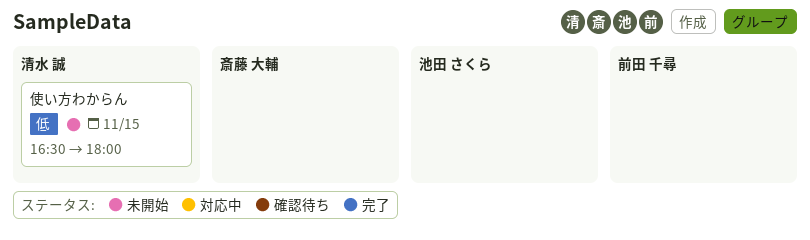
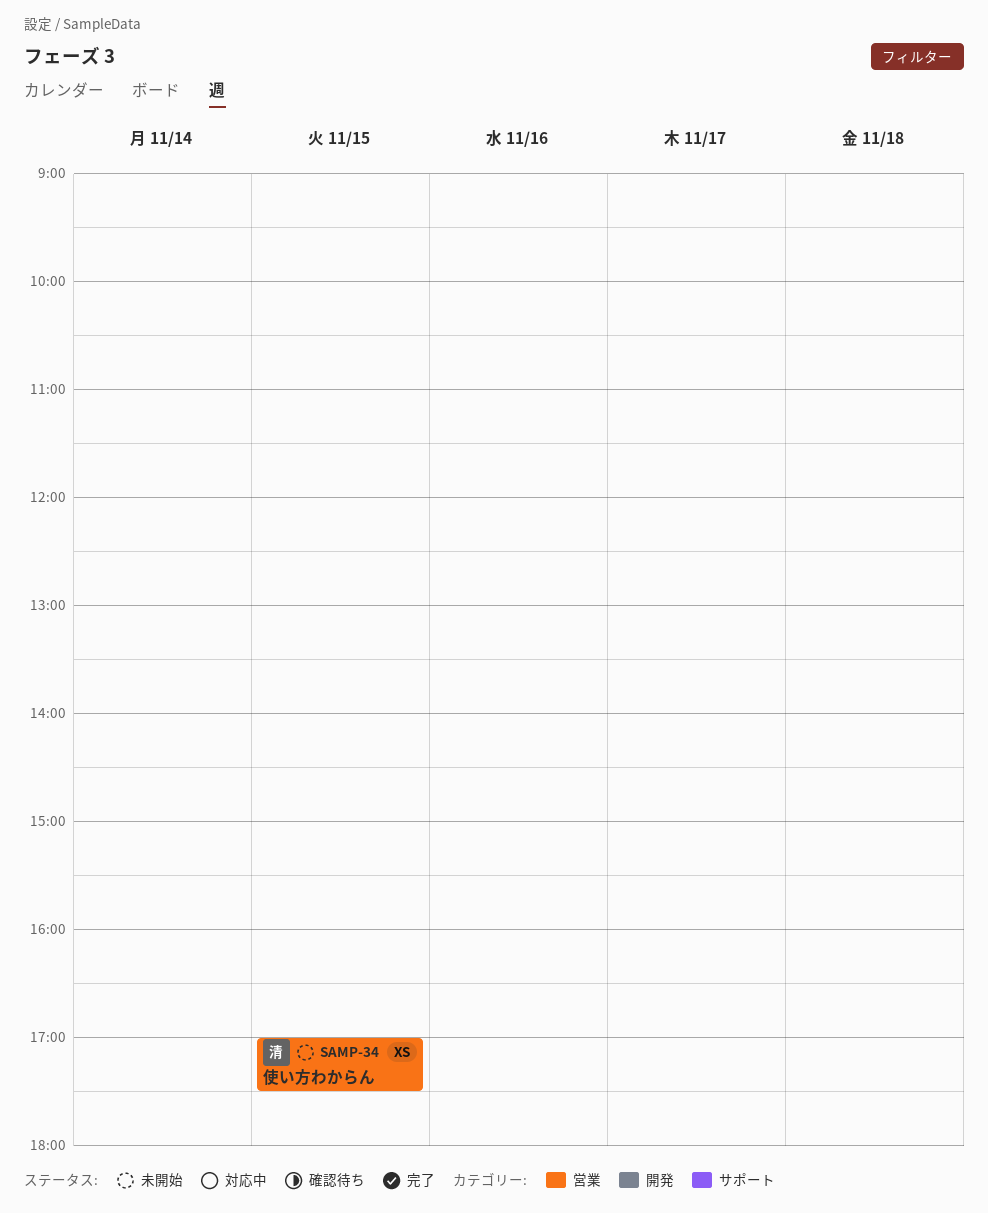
使い方わからん, begins: 16:30 -> 17:00
使い方わからん, ends: 18:00 -> 17:30

